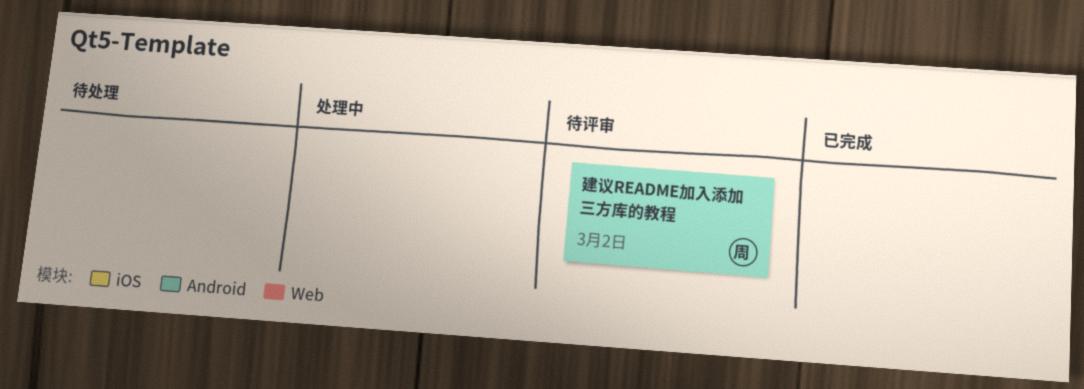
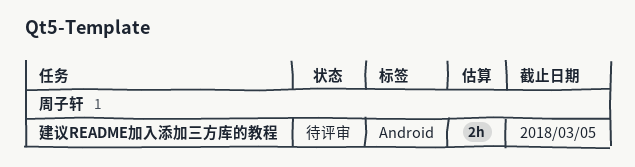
建议README加入添加三方库的教程, due: Mar 2 -> Mar 5

